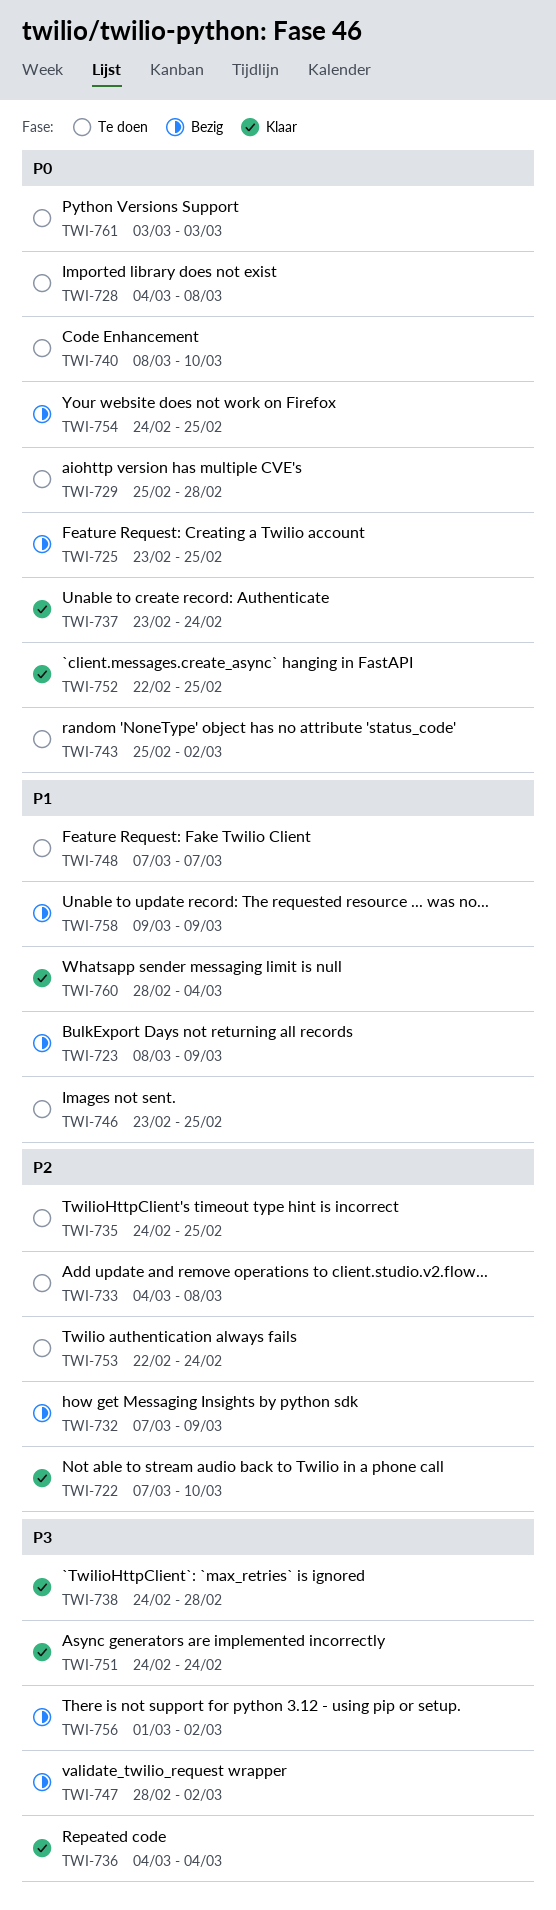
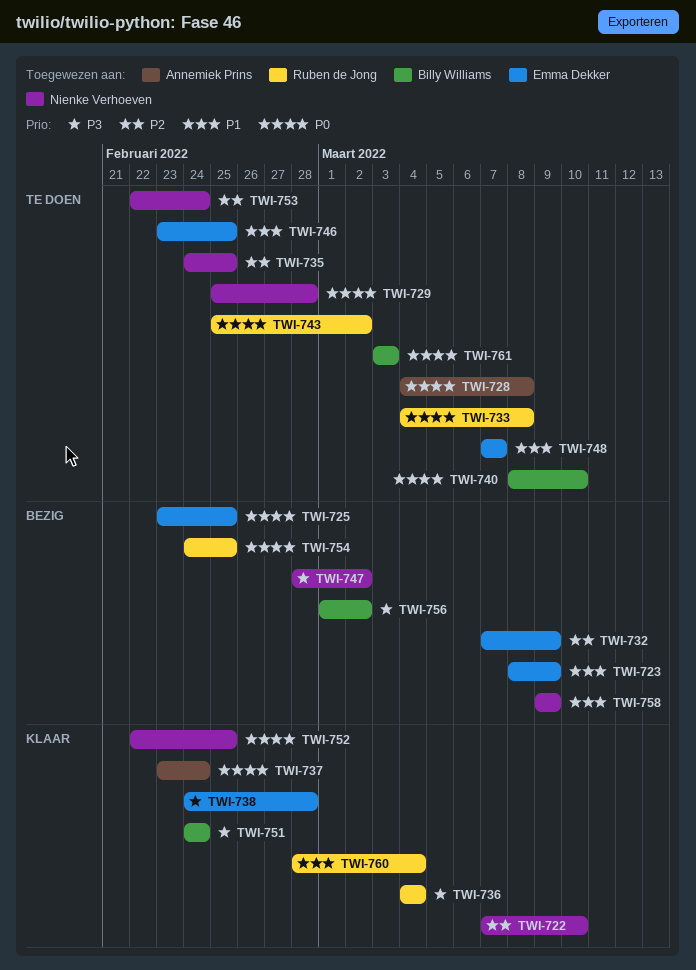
TWI-733, priority: P2 -> P0

